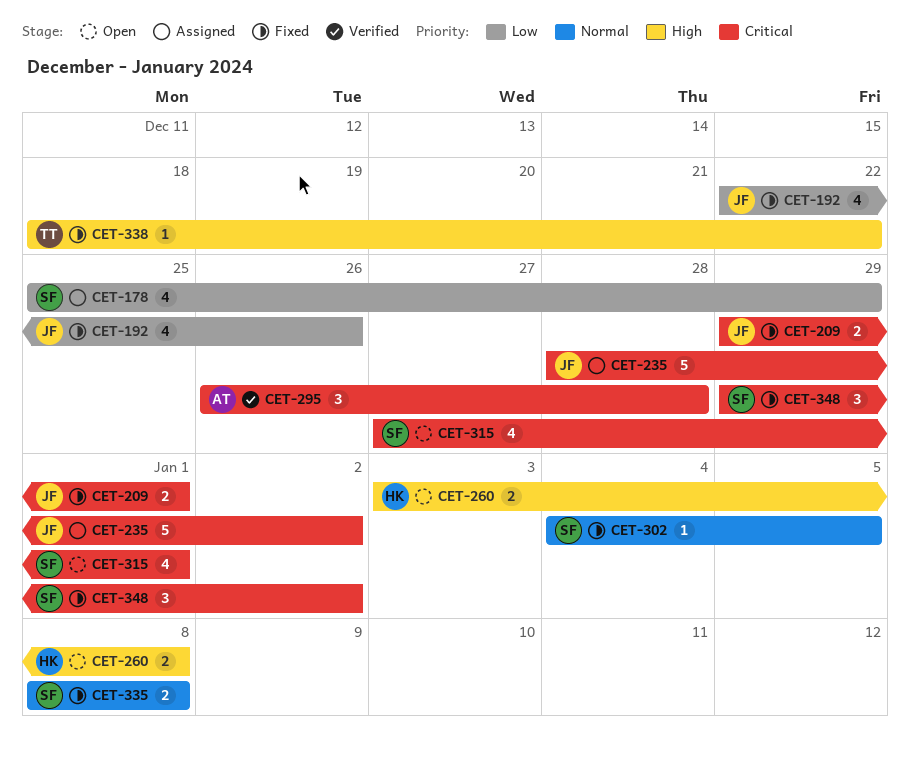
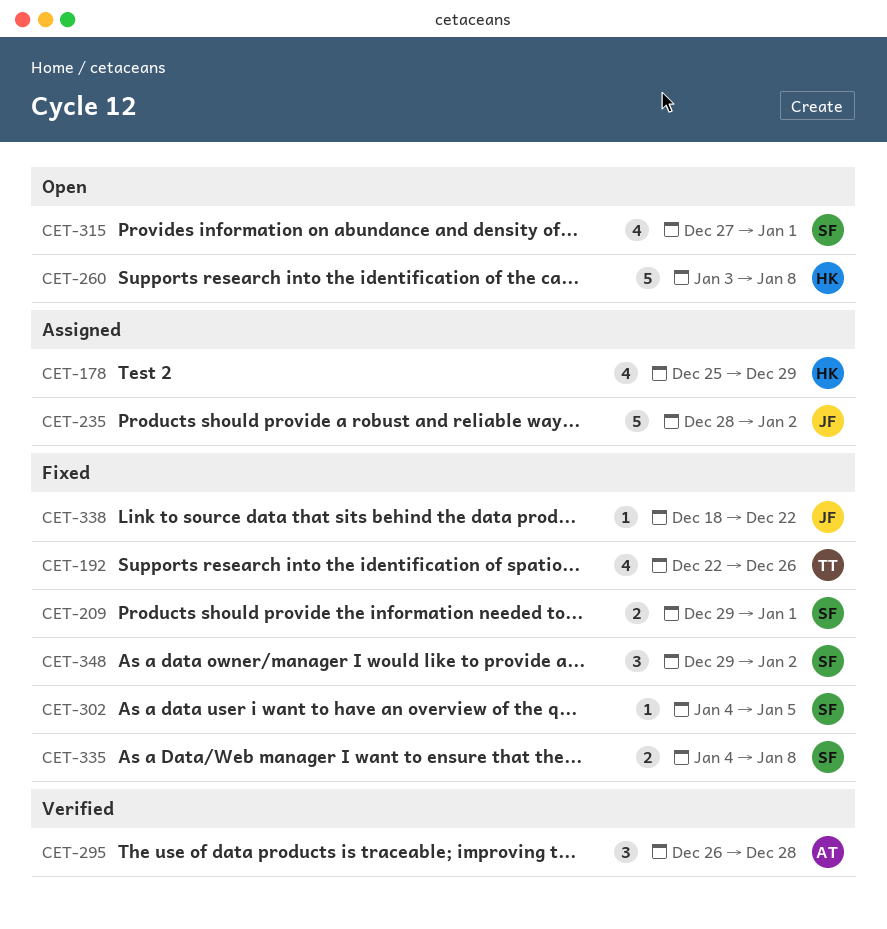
CET-178, owner: SF -> HK
CET-192, owner: JF -> TT
CET-209, owner: JF -> SF
CET-260, estimate: 2 -> 5
CET-335, start: Jan 8 -> Jan 4
CET-338, owner: TT -> JF

